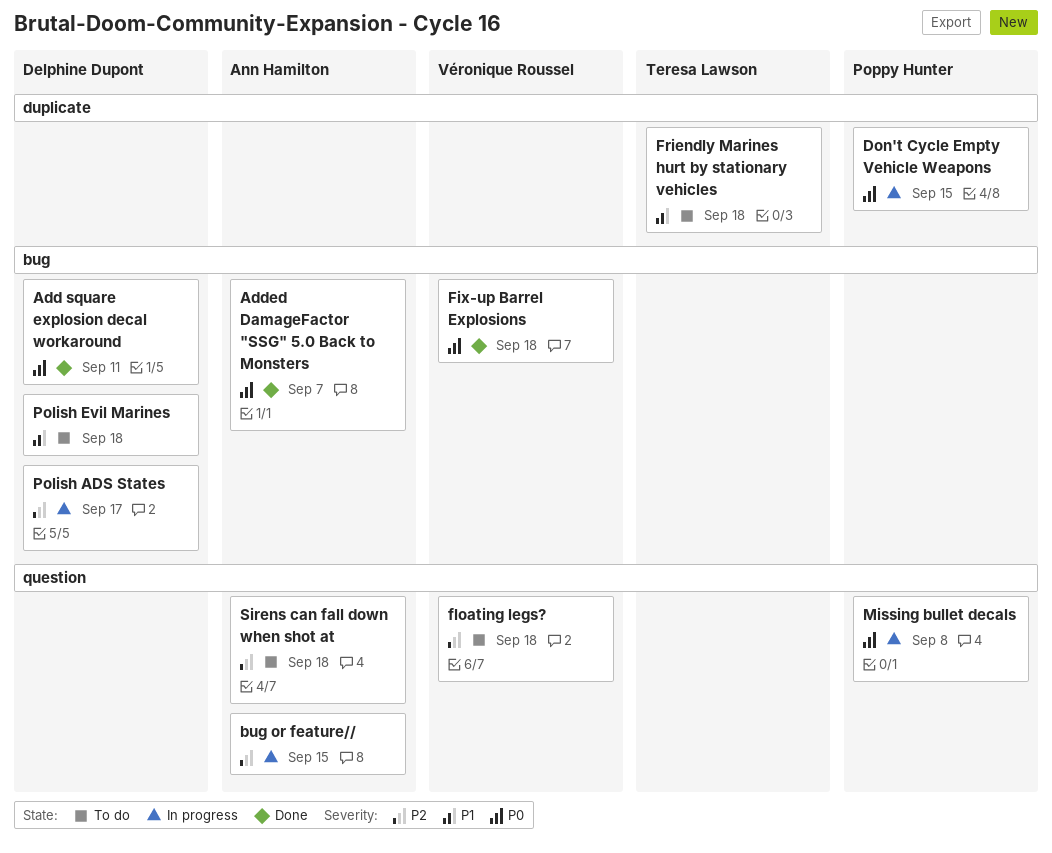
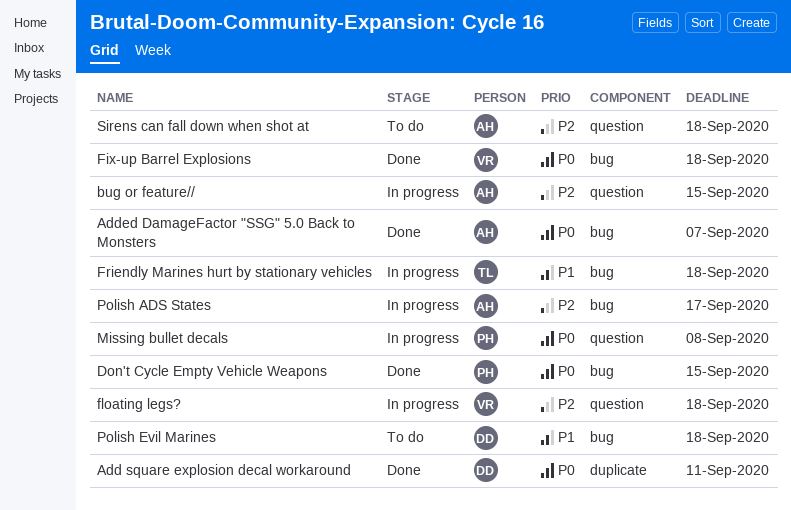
Add square explosion decal workaround, label: bug -> duplicate
Don't Cycle Empty Vehicle Weapons, status: In progress -> Done
Don't Cycle Empty Vehicle Weapons, label: duplicate -> bug
floating legs?, status: To do -> In progress
Friendly Marines hurt by stationary vehicles, status: To do -> In progress
Friendly Marines hurt by stationary vehicles, label: duplicate -> bug
Polish ADS States, owner: Delphine Dupont -> Ann Hamilton

